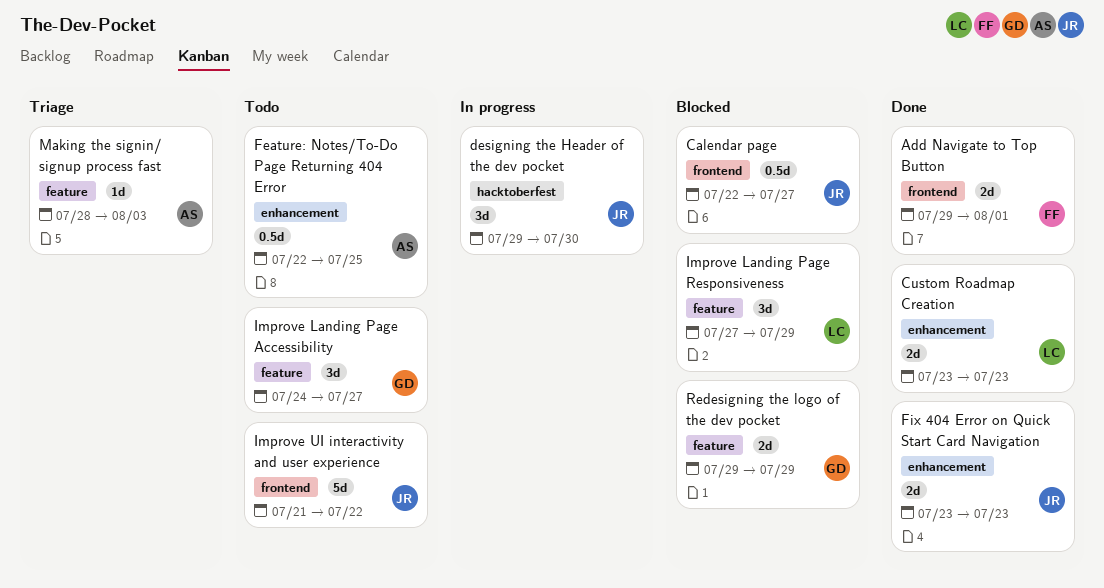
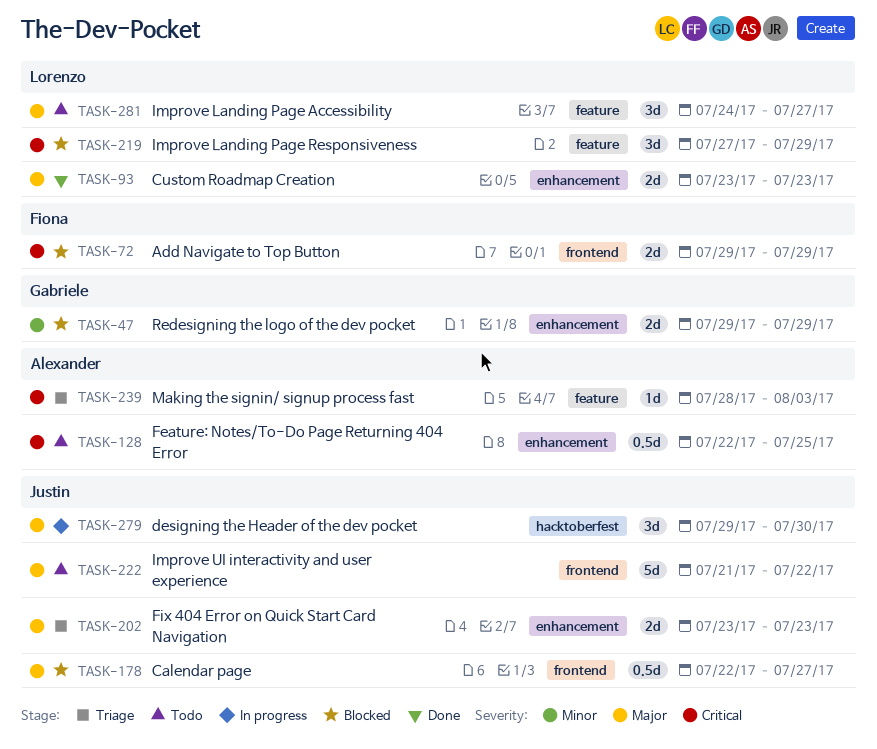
Add Navigate to Top Button, status: Done -> Blocked
Add Navigate to Top Button, due: Aug 1 -> Jul 29
Fix 404 Error on Quick Start Card Navigation, status: Done -> Triage
Improve Landing Page Accessibility, owner: Gabriele -> Lorenzo
Redesigning the logo of the dev pocket, label: feature -> enhancement

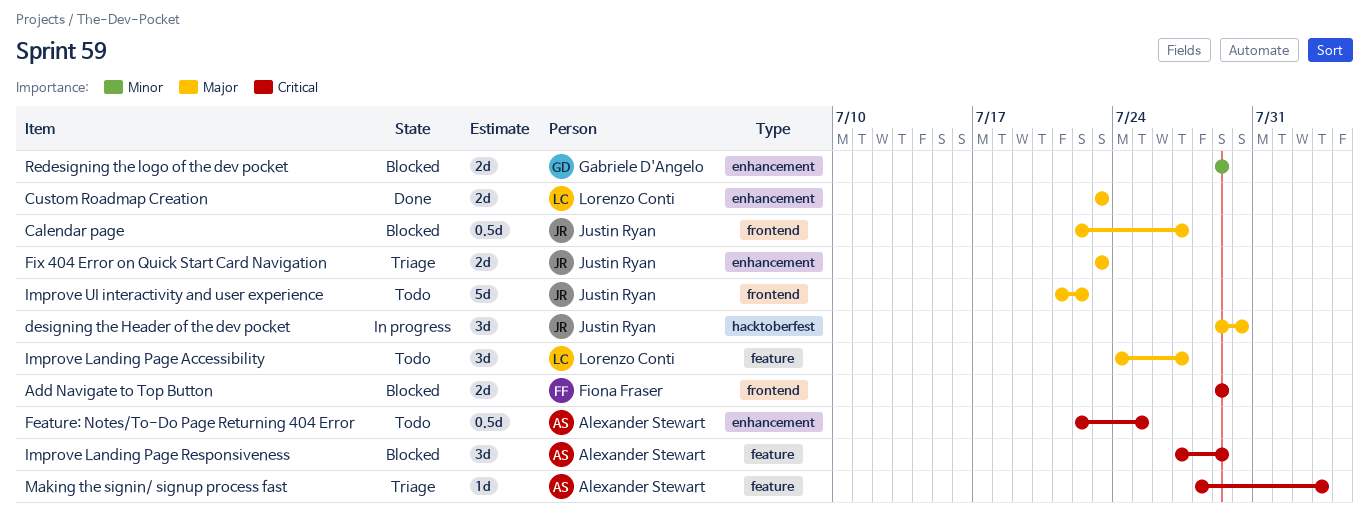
Improve Landing Page Responsiveness, owner: Lorenzo Conti -> Alexander Stewart

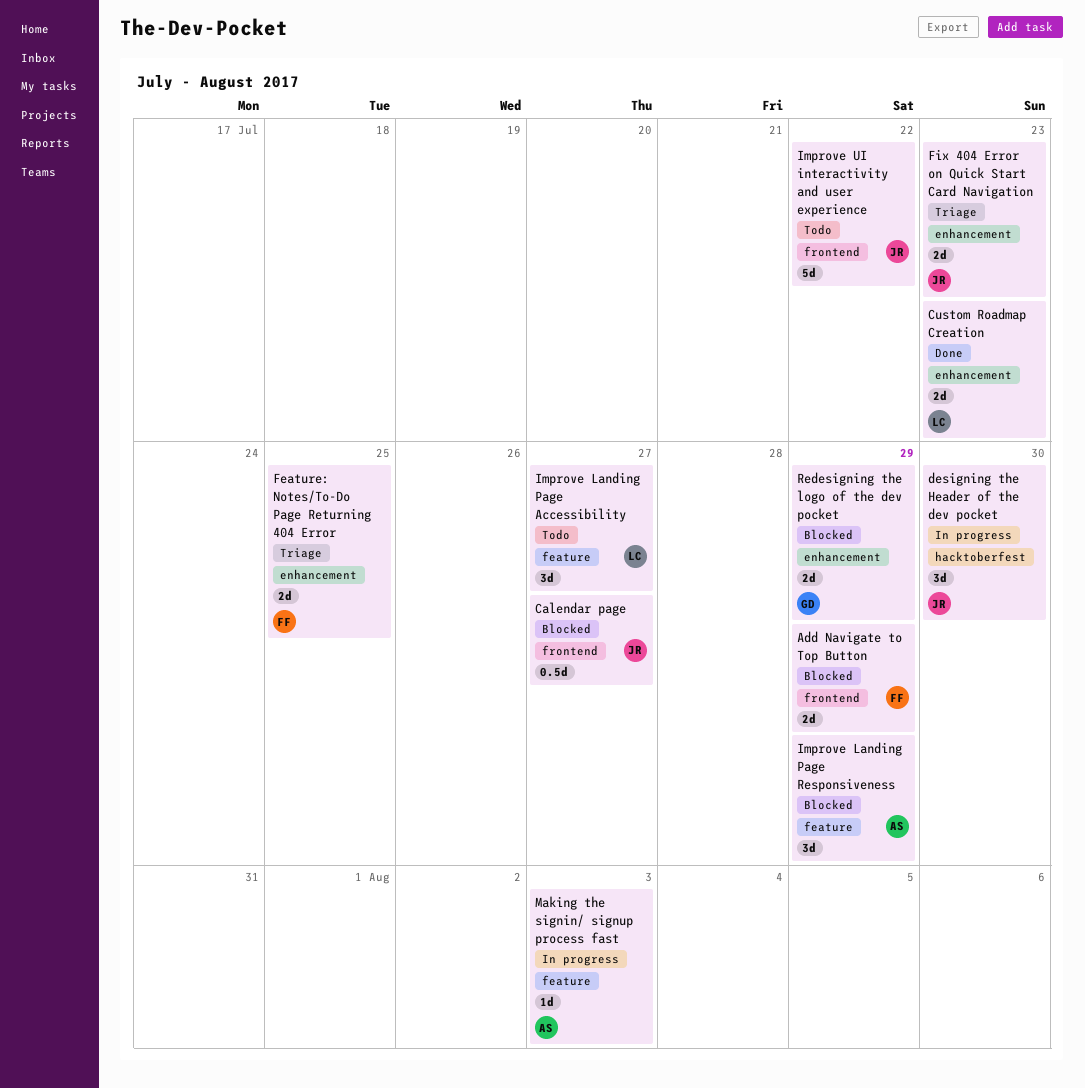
Feature: Notes/To-Do Page Returning 404 Error, status: Todo -> Triage
Feature: Notes/To-Do Page Returning 404 Error, owner: Alexander Stewart -> Fiona Fraser
Feature: Notes/To-Do Page Returning 404 Error, estimate: 0.5d -> 2d
Making the signin/ signup process fast, status: Triage -> In progress

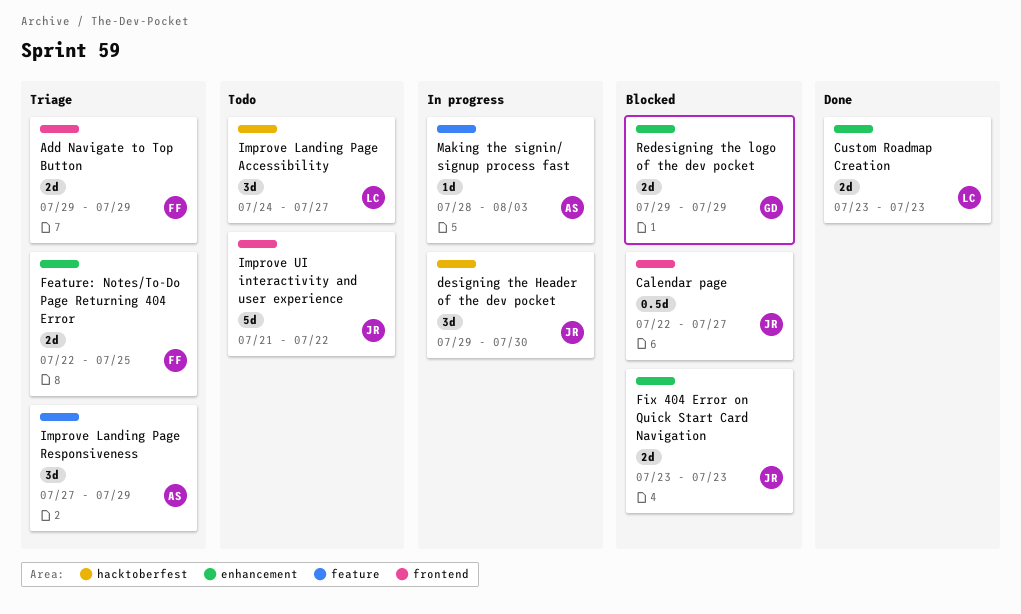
Add Navigate to Top Button, status: Blocked -> Triage
Fix 404 Error on Quick Start Card Navigation, status: Triage -> Blocked
Improve Landing Page Accessibility, label: feature -> hacktoberfest
Improve Landing Page Responsiveness, status: Blocked -> Triage

